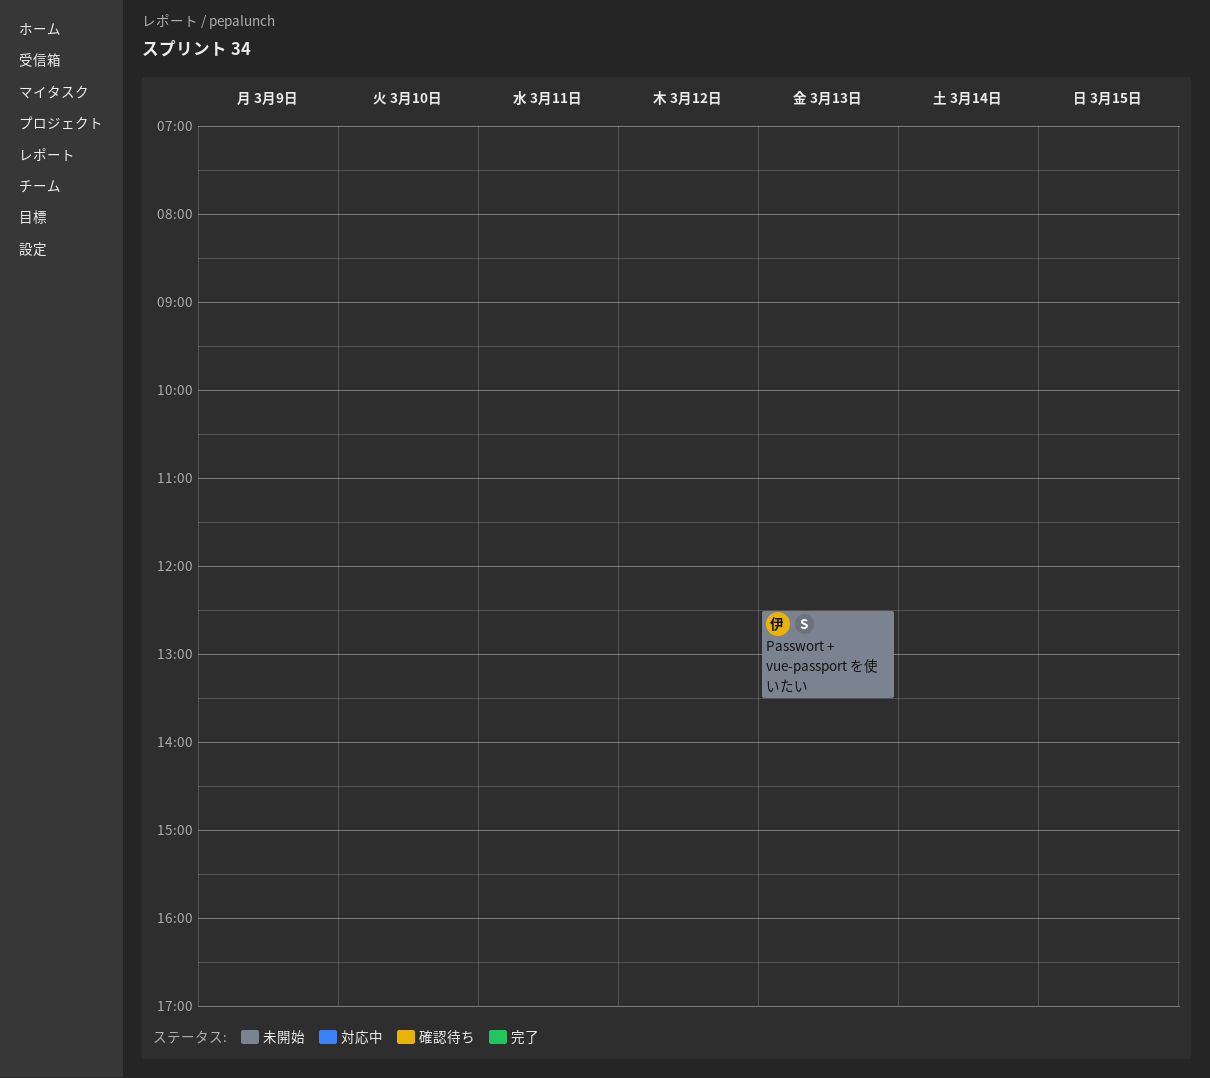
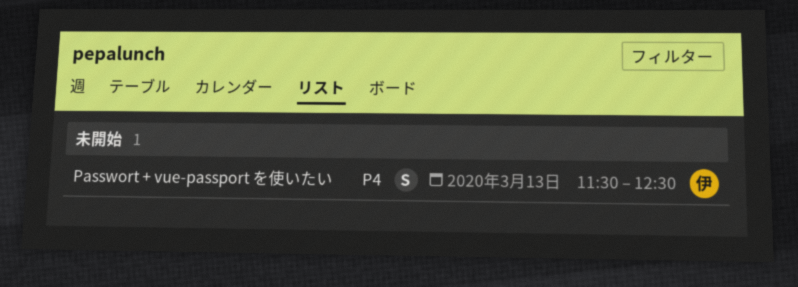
Passwort + vue-passport を使いたい, begins: 12:30 -> 11:30
Passwort + vue-passport を使いたい, ends: 13:30 -> 12:30

